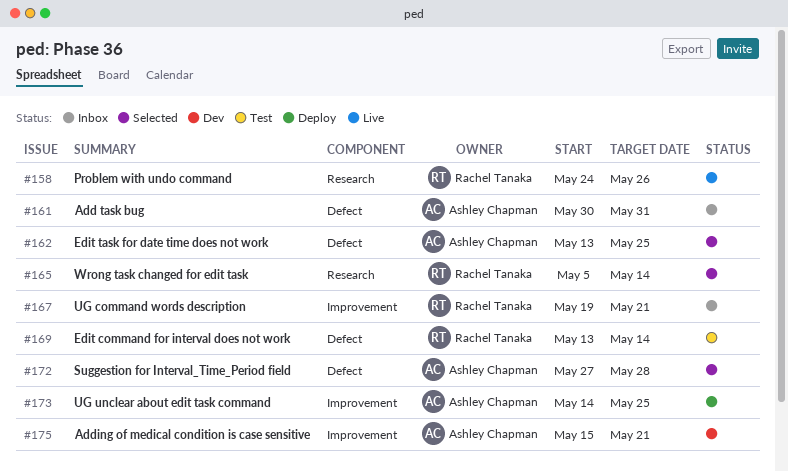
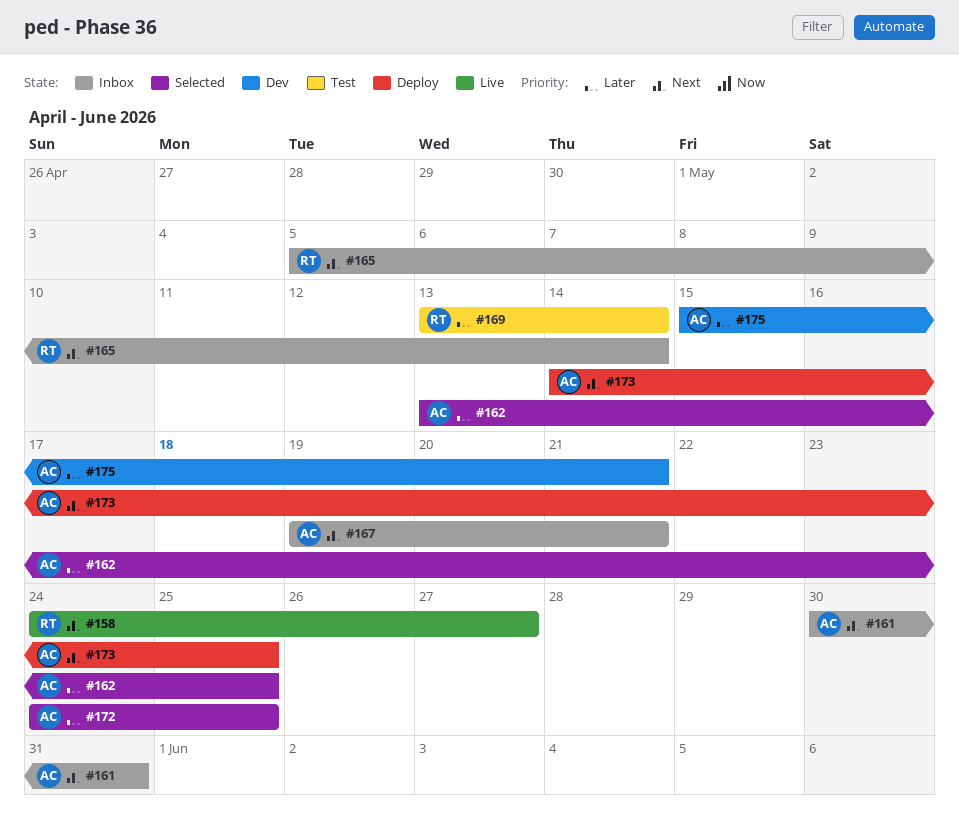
#158, due: May 26 -> May 27
#165, status: Selected -> Inbox
#167, owner: Rachel Tanaka -> Ashley Chapman
#172, start: May 27 -> May 24
#172, due: May 28 -> May 25

